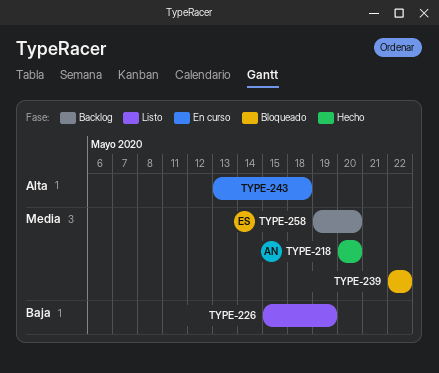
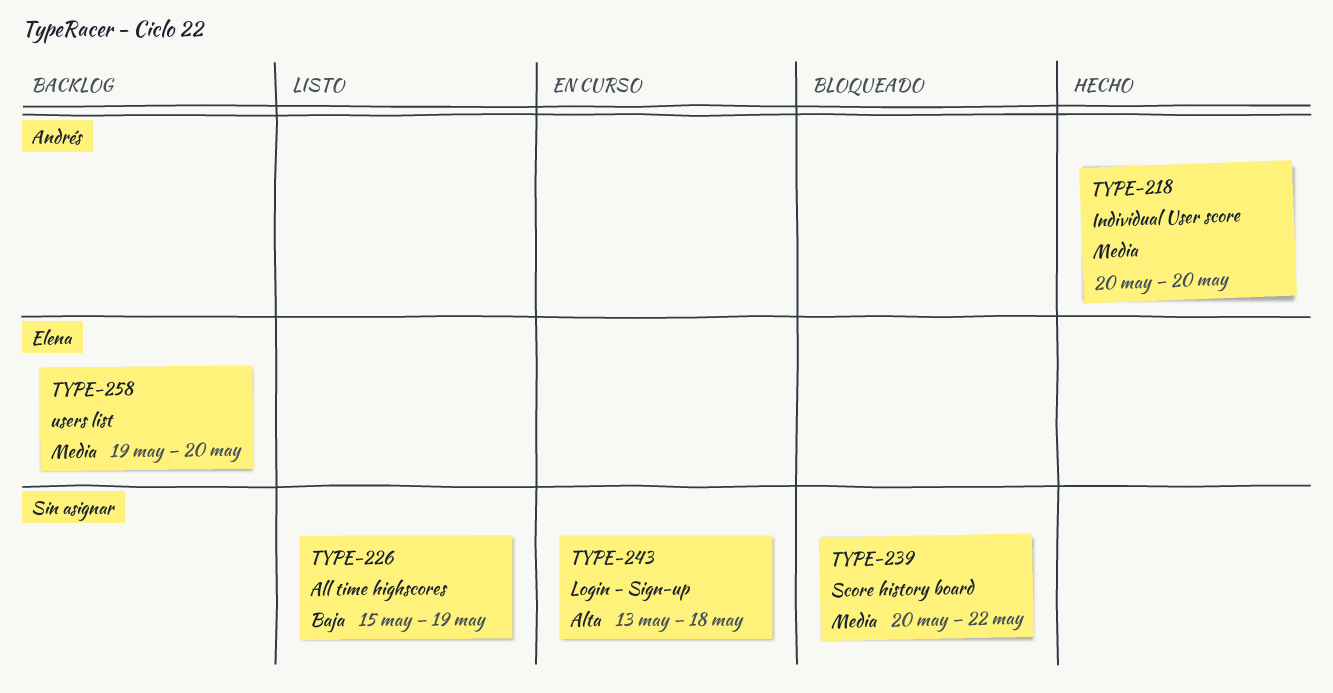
TYPE-239, start: May 22 -> May 20

